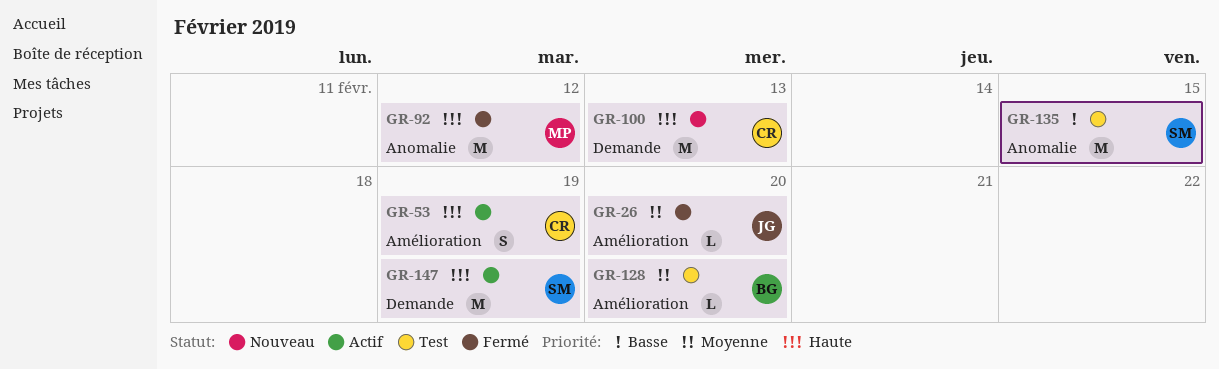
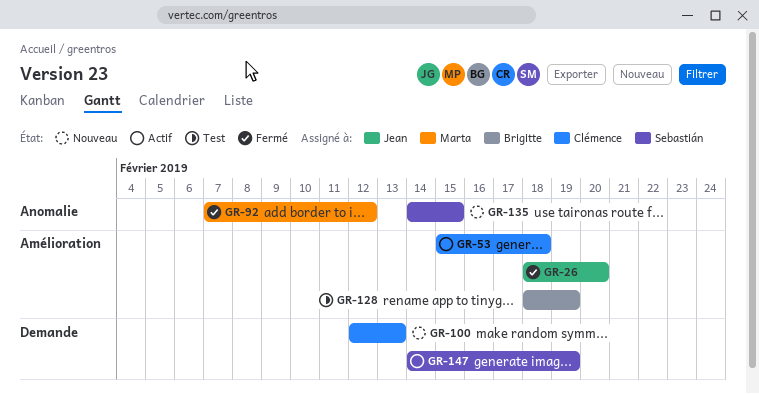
GR-53, due: Feb 19 -> Feb 18
GR-128, due: Feb 20 -> Feb 19
GR-135, status: Test -> Nouveau

